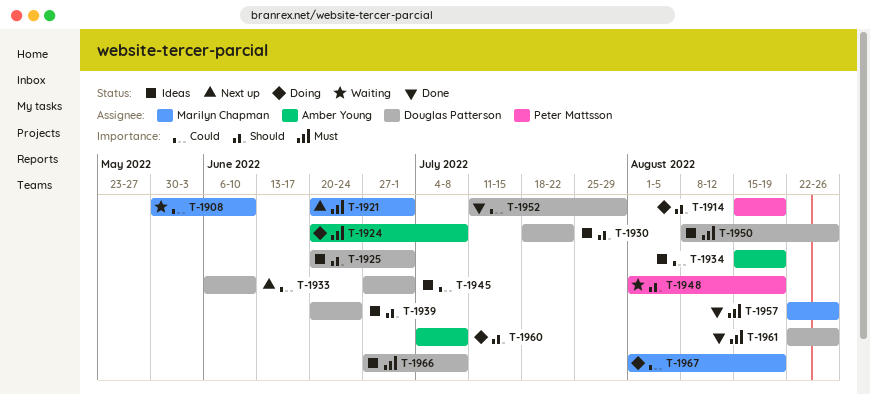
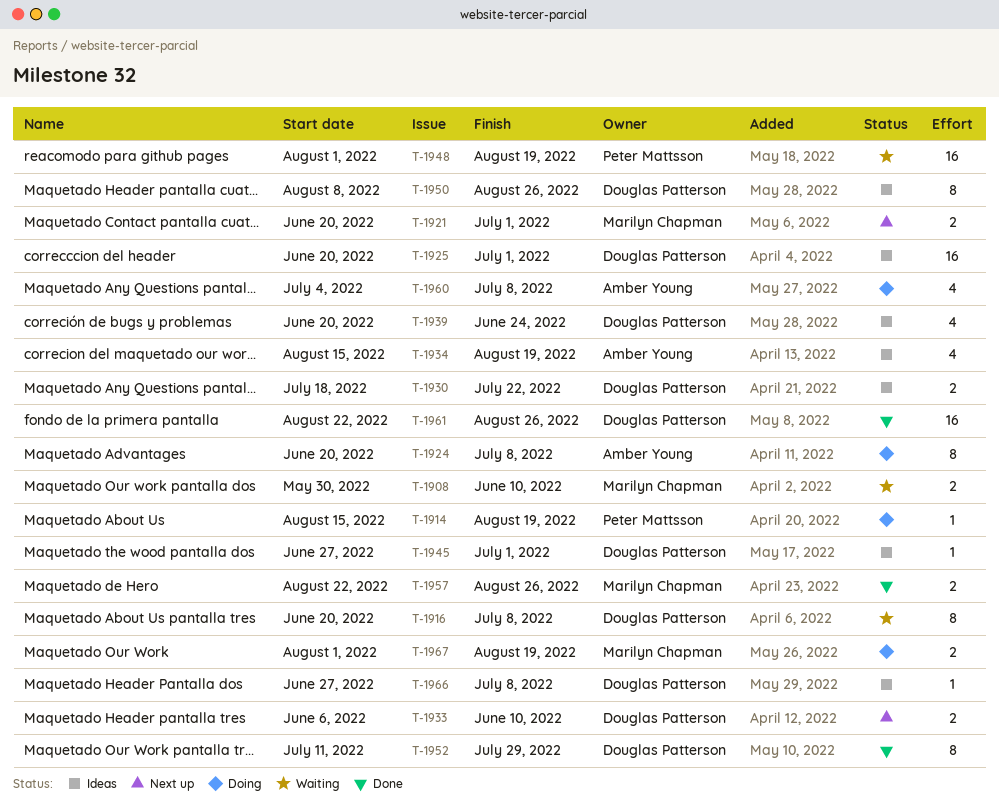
T-1916: none -> present

